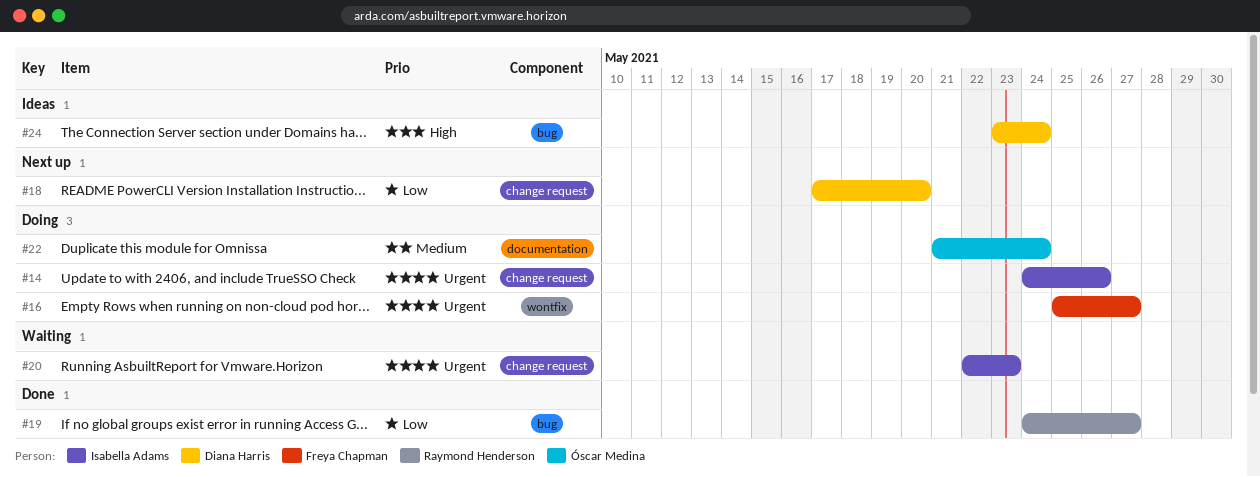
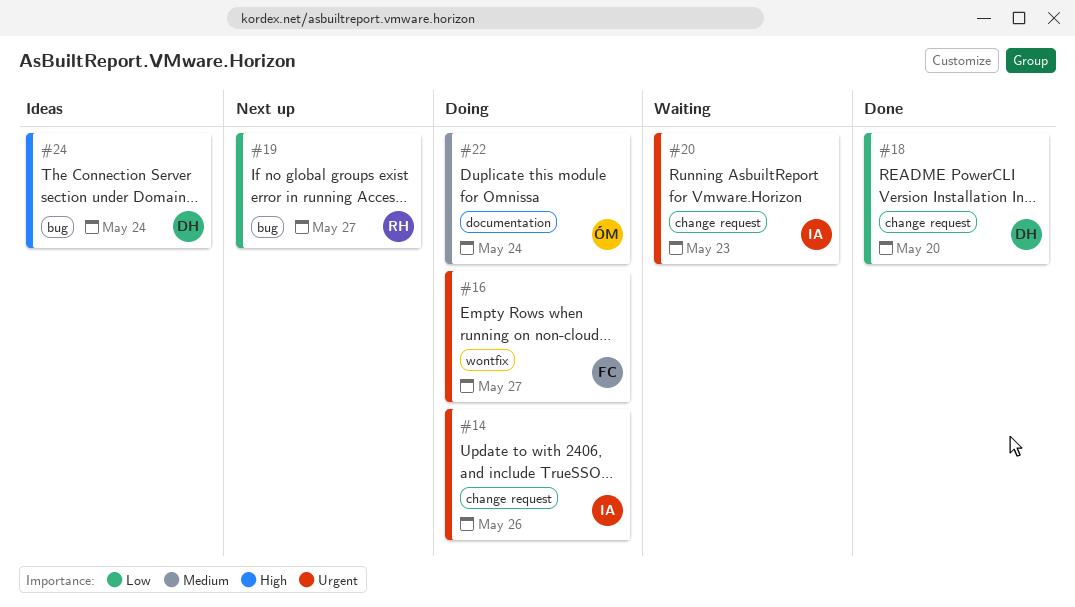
#18, status: Next up -> Done
#19, status: Done -> Next up

